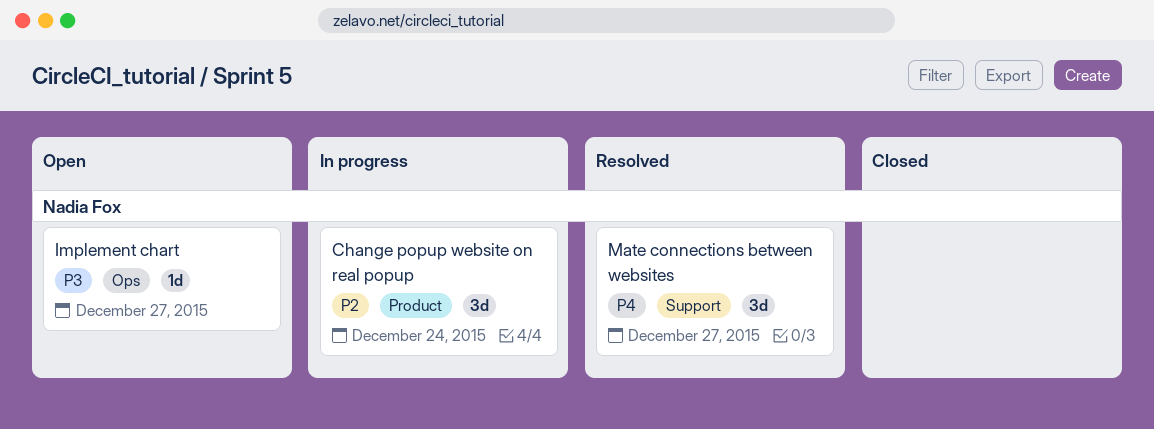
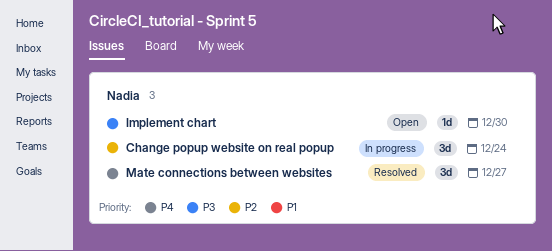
Implement chart, due: Dec 27 -> Dec 30

